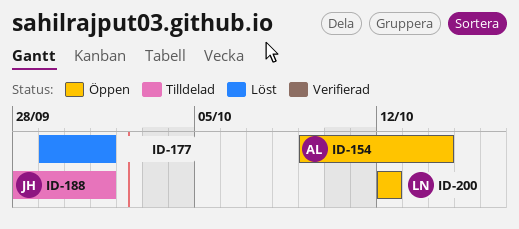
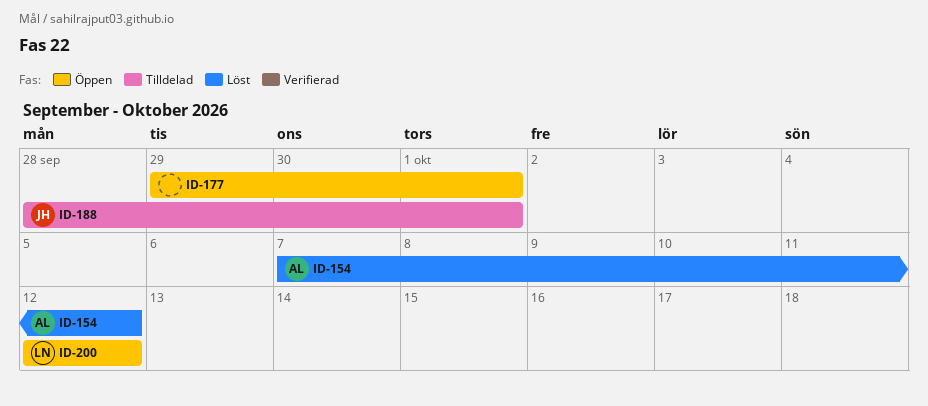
ID-154, status: Öppen -> Löst
ID-154, start: Oct 9 -> Oct 7
ID-154, due: Oct 14 -> Oct 12
ID-177, status: Löst -> Öppen

